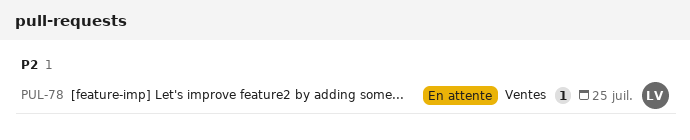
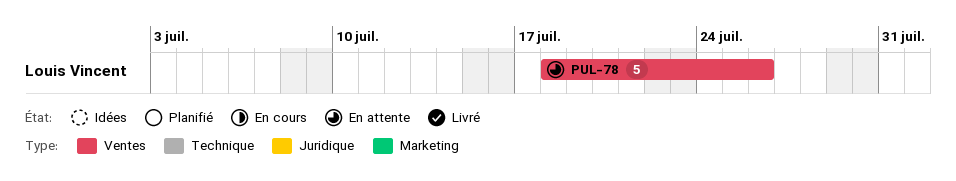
PUL-78, estimate: 1 -> 5
PUL-78, due: Jul 25 -> Jul 26

